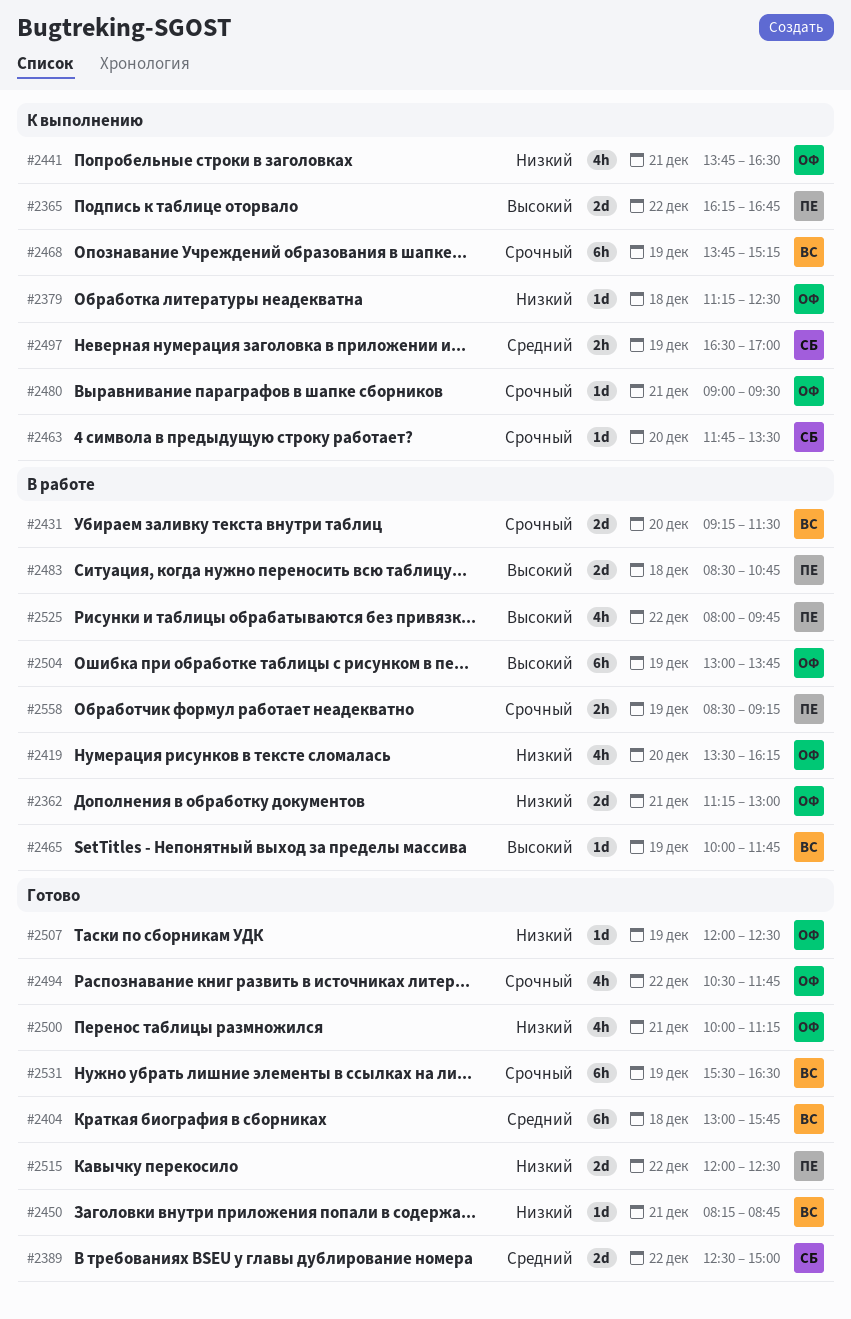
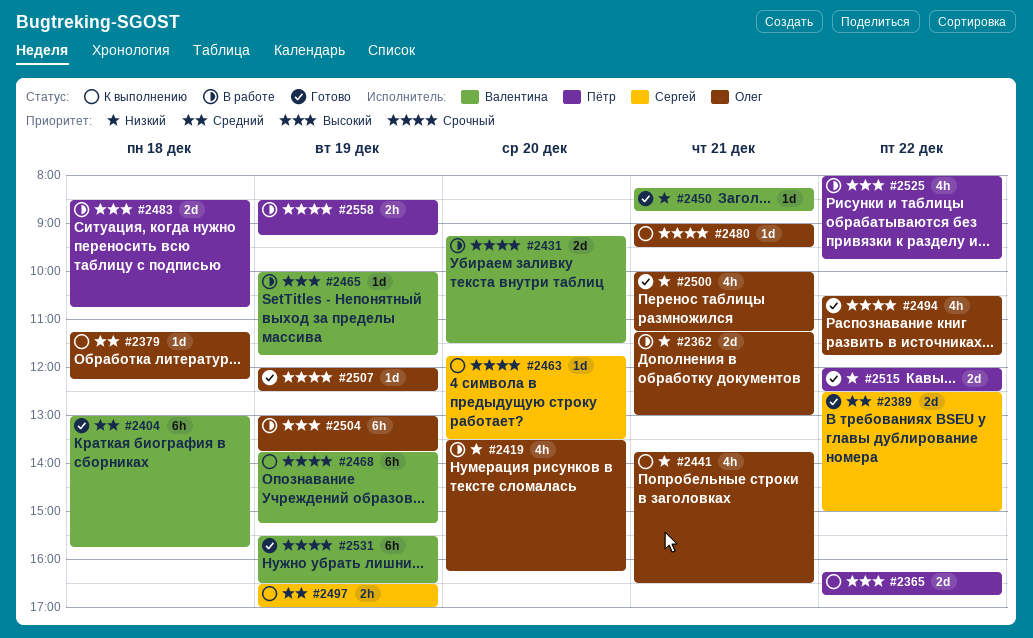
#2379, priority: Низкий -> Средний
#2379, ends: 12:30 -> 12:15
#2507, priority: Низкий -> Срочный

